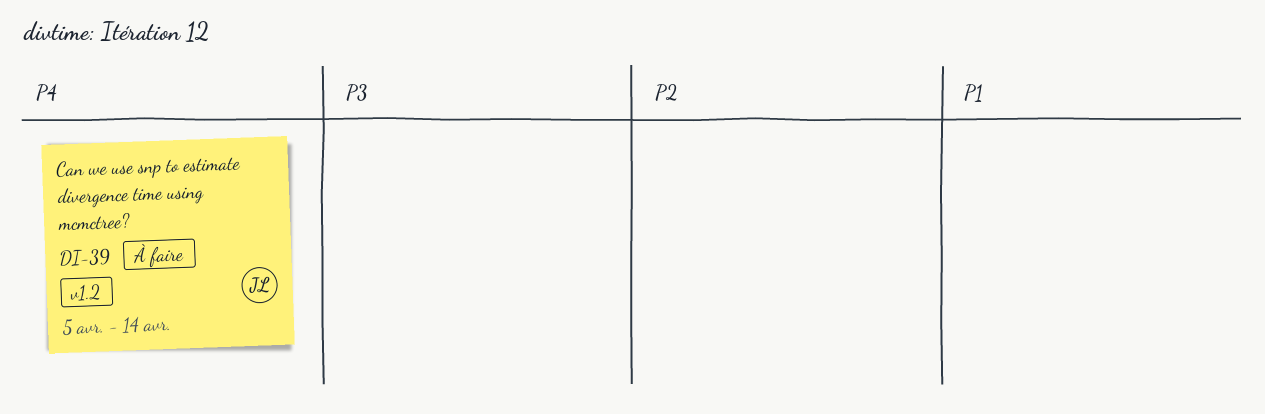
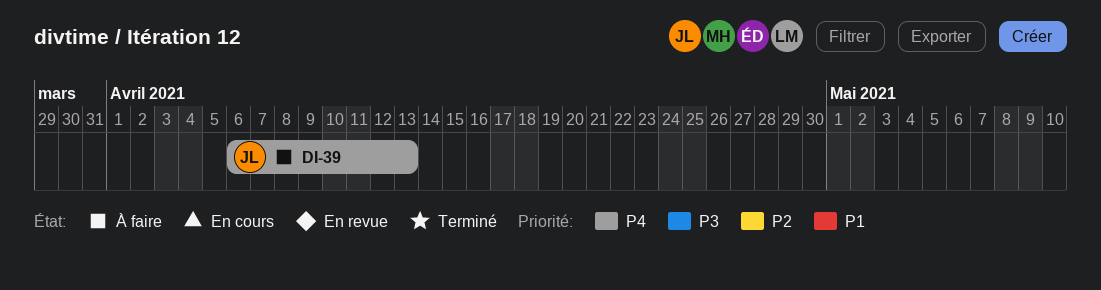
DI-39, start: Apr 5 -> Apr 6
DI-39, due: Apr 14 -> Apr 13

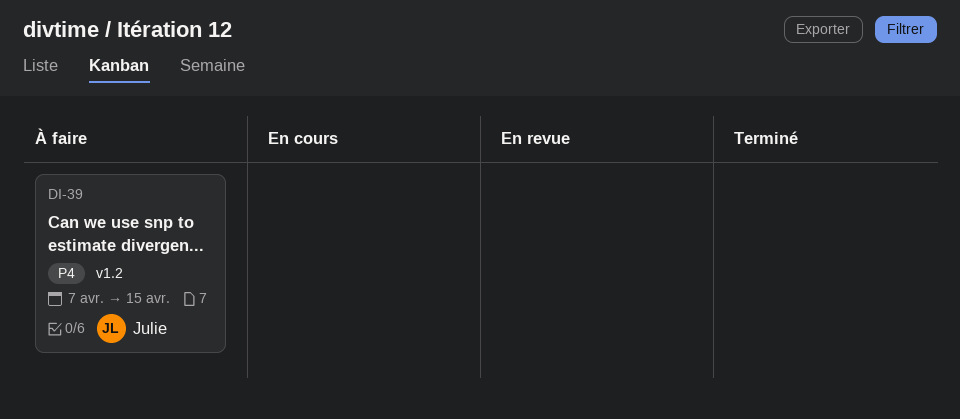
DI-39, start: Apr 6 -> Apr 7
DI-39, due: Apr 13 -> Apr 15

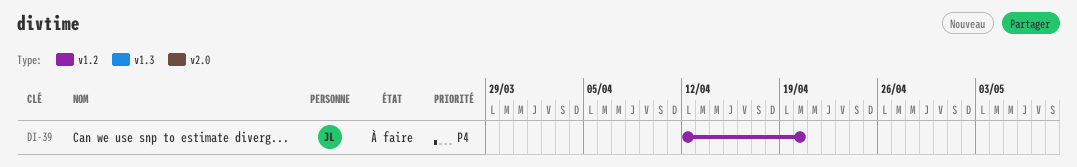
DI-39, start: Apr 7 -> Apr 12
DI-39, due: Apr 15 -> Apr 20

